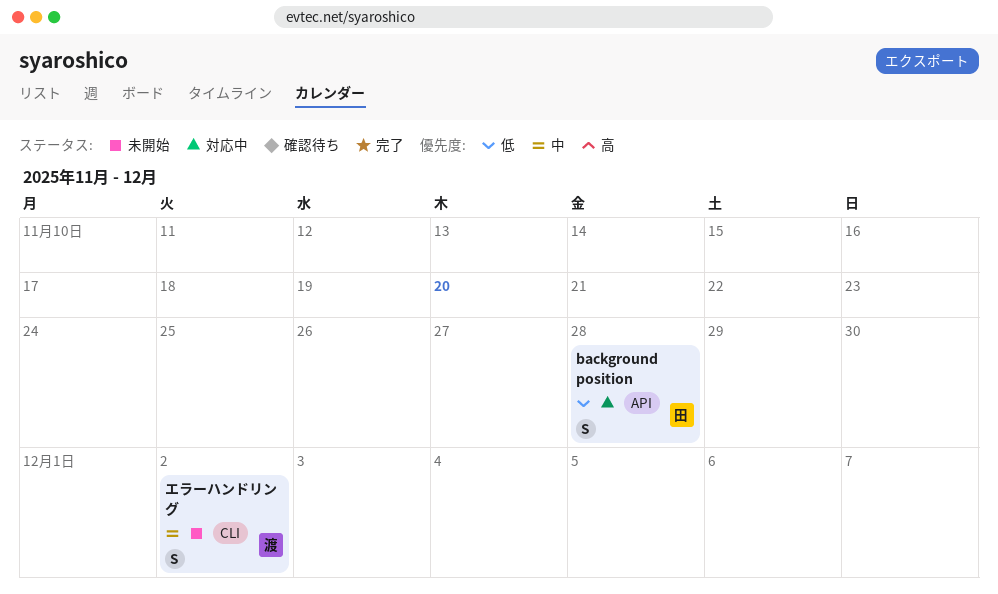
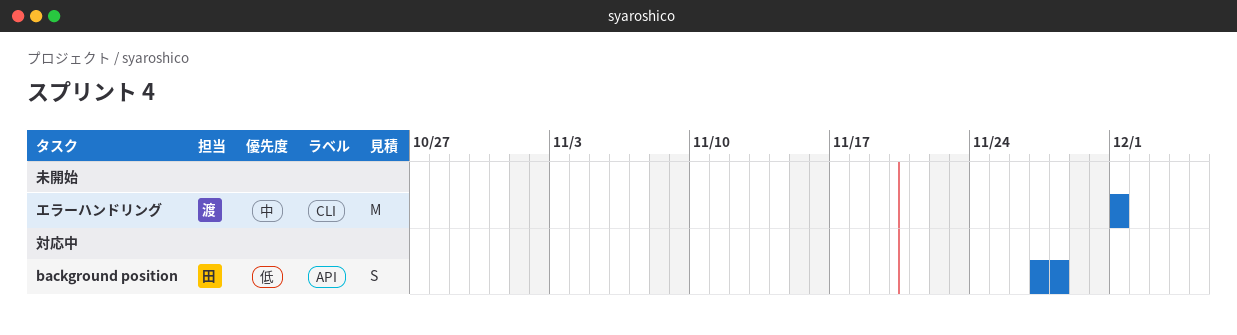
エラーハンドリング, estimate: S -> M
エラーハンドリング, due: Dec 2 -> Dec 1

